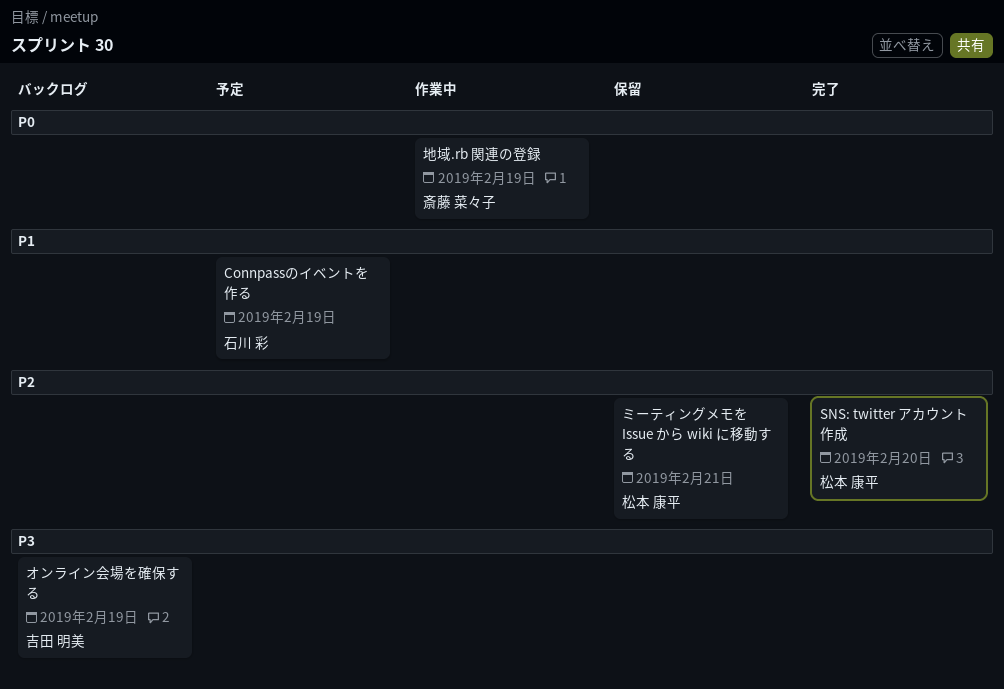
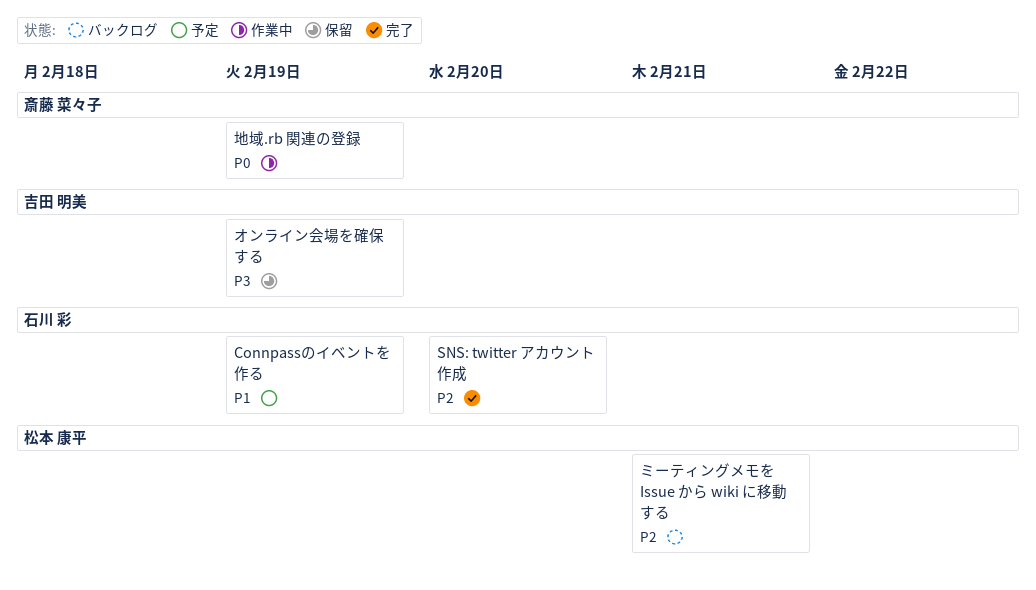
SNS: twitter アカウント作成, owner: 松本 康平 -> 石川 彩
オンライン会場を確保する, status: バックログ -> 保留
ミーティングメモを Issue から wiki に移動する, status: 保留 -> バックログ

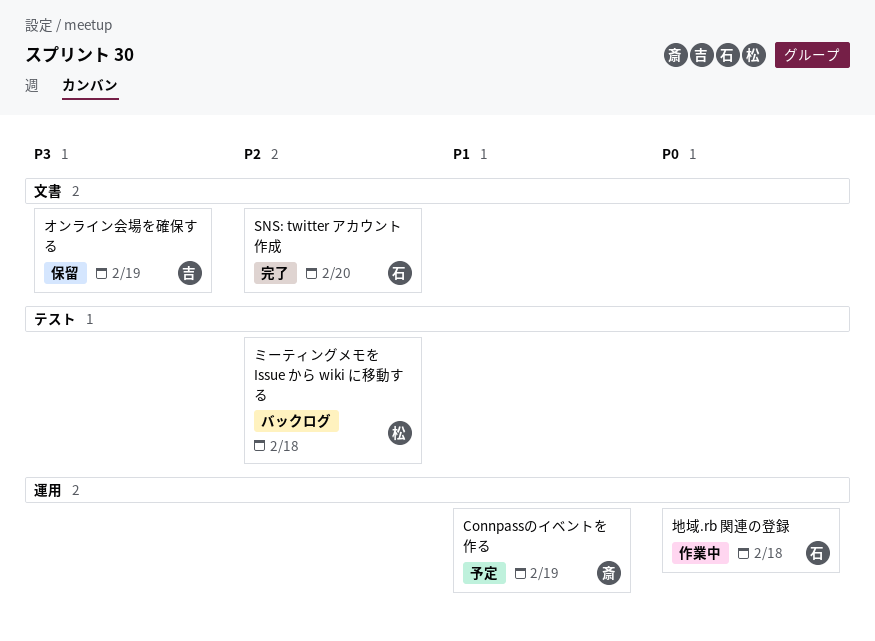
Connpassのイベントを作る, owner: 石川 彩 -> 斎藤 菜々子
ミーティングメモを Issue から wiki に移動する, due: Feb 21 -> Feb 18
地域.rb 関連の登録, owner: 斎藤 菜々子 -> 石川 彩
地域.rb 関連の登録, due: Feb 19 -> Feb 18

